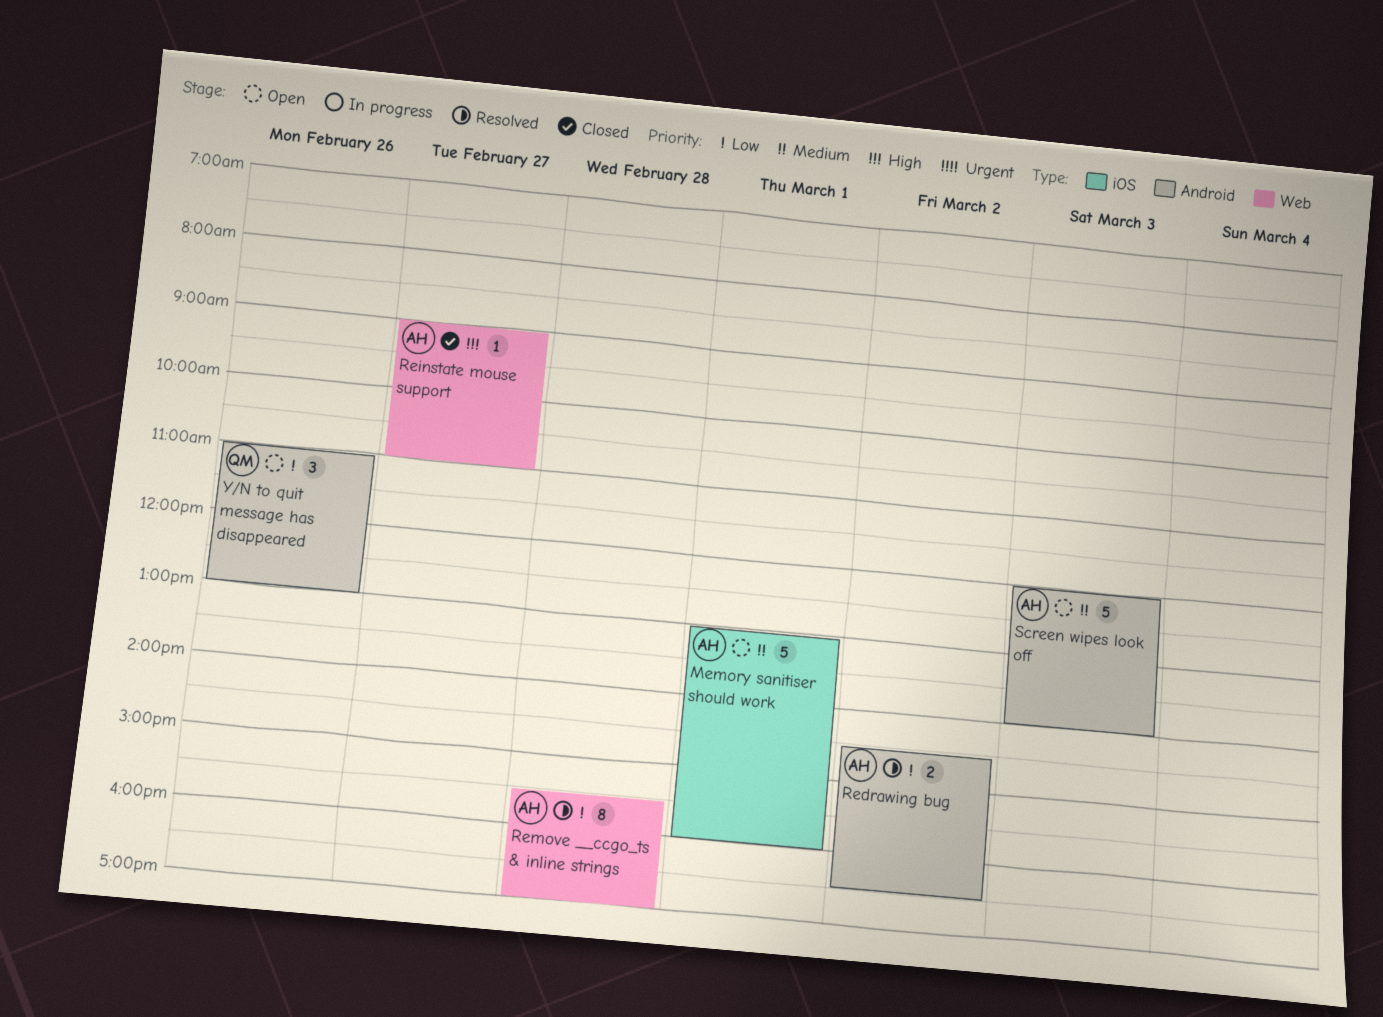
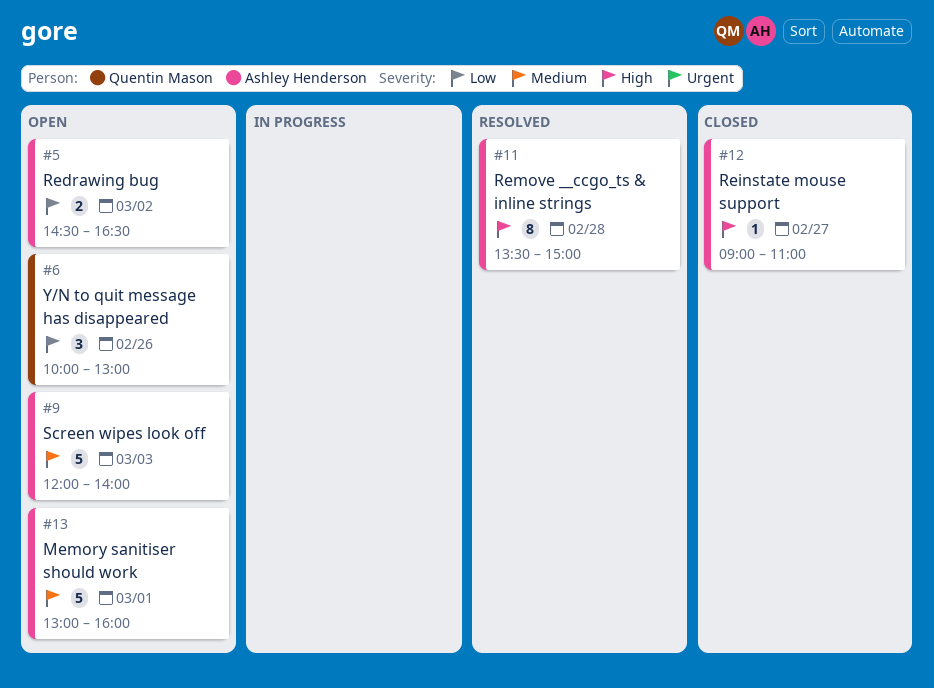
Redrawing bug, status: Resolved -> Open
Remove __ccgo_ts & inline strings, priority: Low -> High
Remove __ccgo_ts & inline strings, begins: 15:30 -> 13:30
Remove __ccgo_ts & inline strings, ends: 17:00 -> 15:00
Y/N to quit message has disappeared, begins: 11:00 -> 10:00

